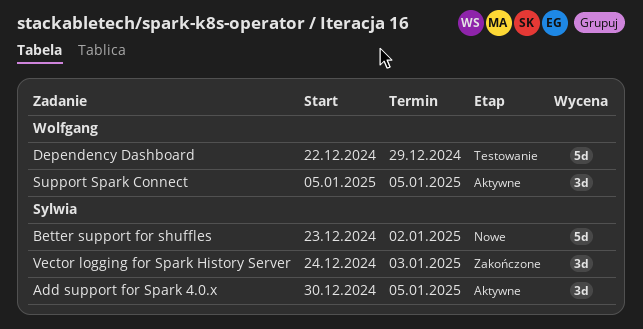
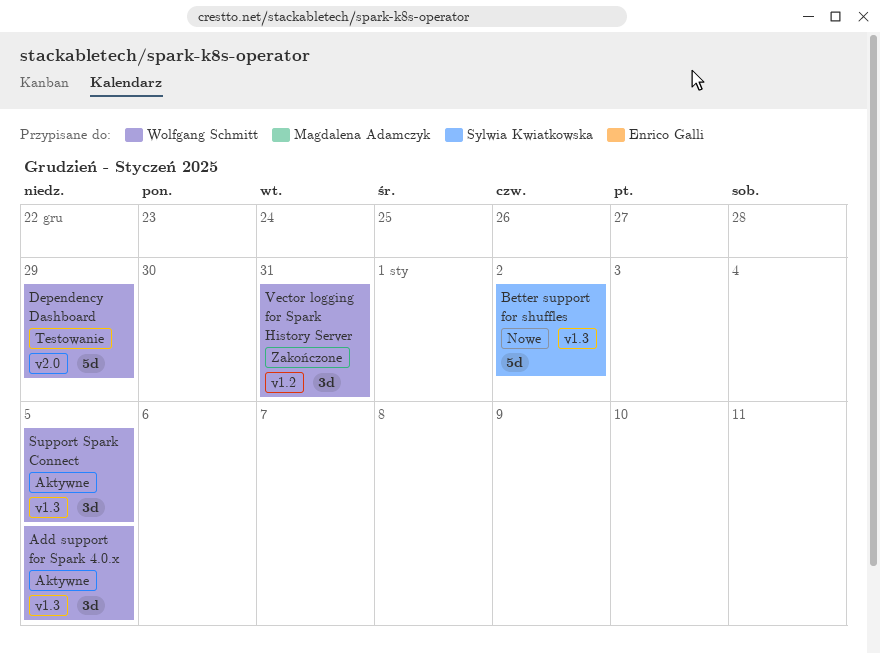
Add support for Spark 4.0.x, owner: Sylwia Kwiatkowska -> Wolfgang Schmitt
Vector logging for Spark History Server, owner: Sylwia Kwiatkowska -> Wolfgang Schmitt
Vector logging for Spark History Server, due: Jan 3 -> Dec 31

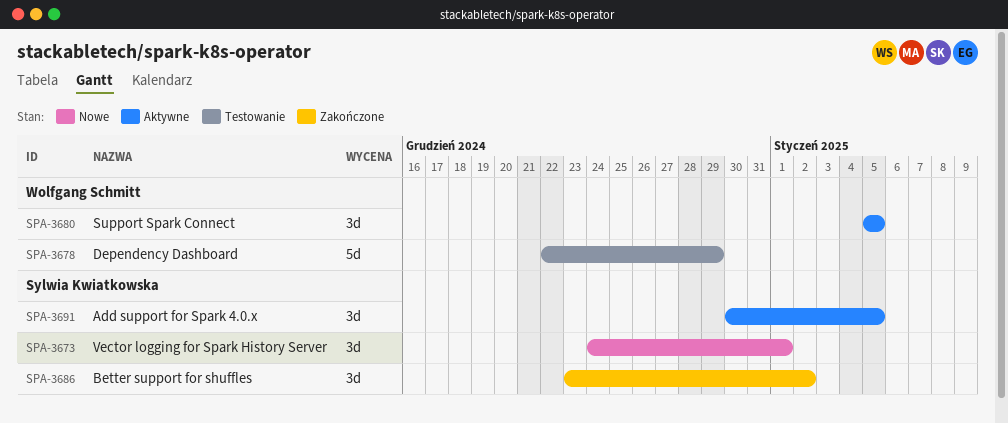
Add support for Spark 4.0.x, owner: Wolfgang Schmitt -> Sylwia Kwiatkowska
Better support for shuffles, status: Nowe -> Zakończone
Better support for shuffles, estimate: 5d -> 3d
Vector logging for Spark History Server, status: Zakończone -> Nowe
Vector logging for Spark History Server, owner: Wolfgang Schmitt -> Sylwia Kwiatkowska
Vector logging for Spark History Server, due: Dec 31 -> Jan 1

